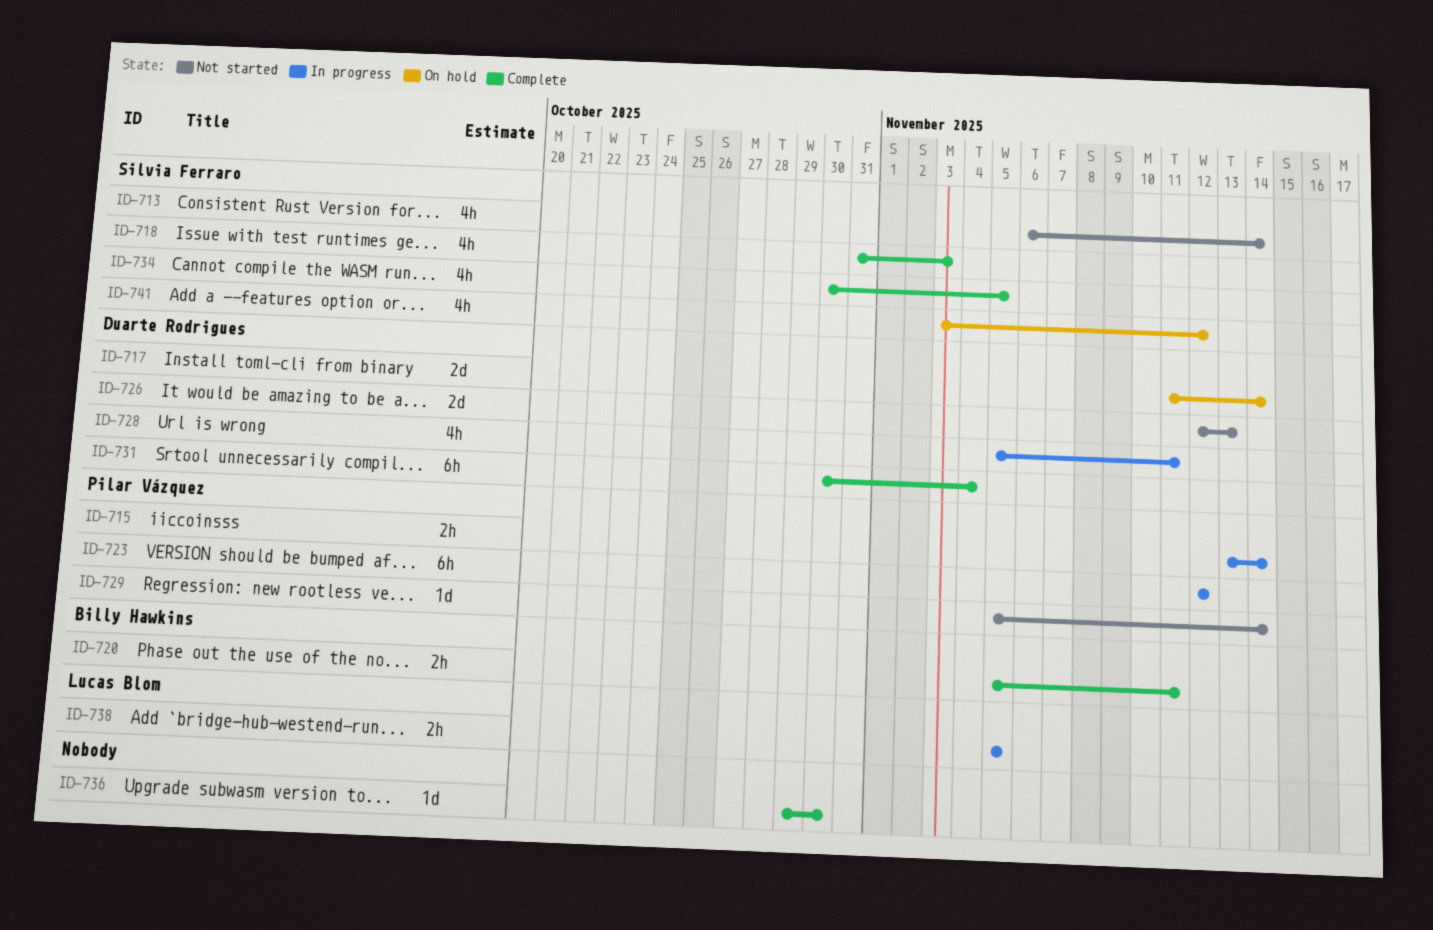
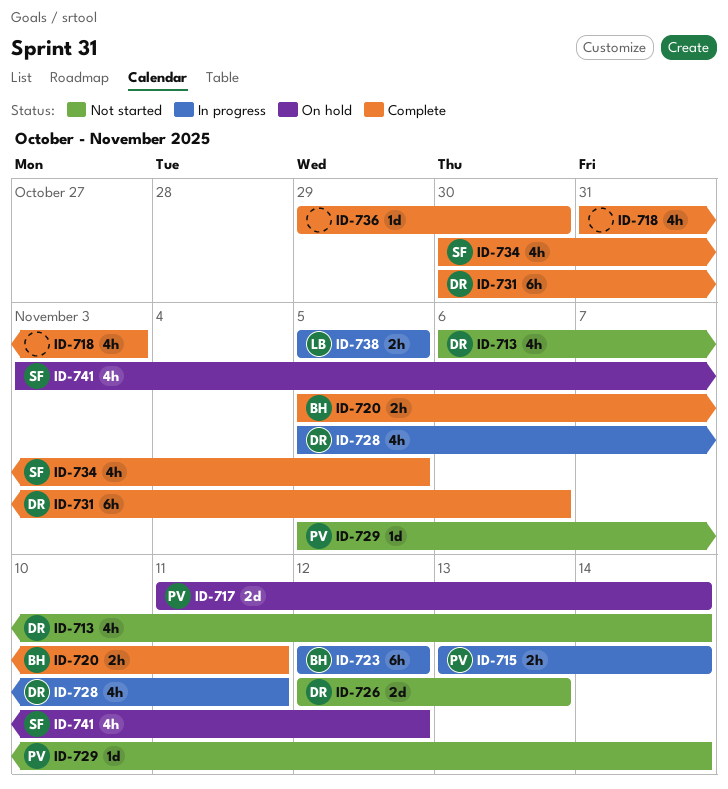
ID-713, owner: Silvia Ferraro -> Duarte Rodrigues
ID-717, owner: Duarte Rodrigues -> Pilar Vázquez
ID-718, owner: Silvia Ferraro -> none
ID-723, owner: Pilar Vázquez -> Billy Hawkins
ID-731, due: Nov 4 -> Nov 6

